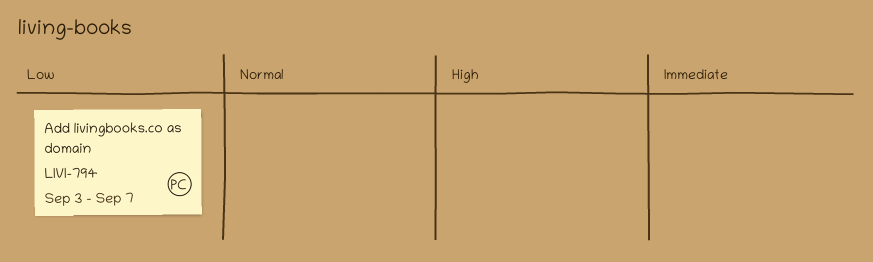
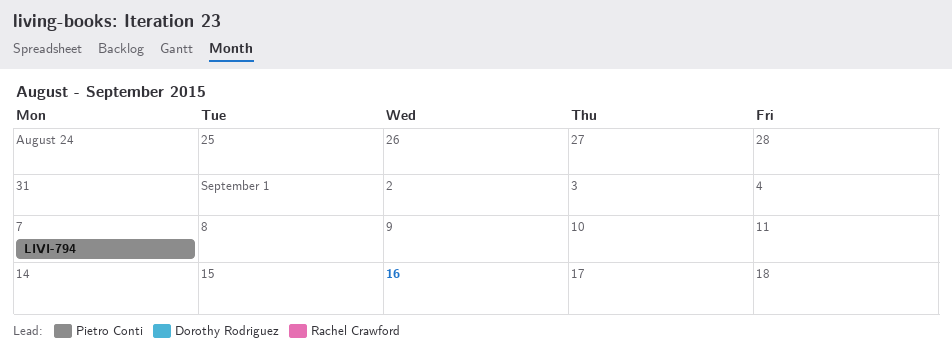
LIVI-794, start: Sep 3 -> Sep 7

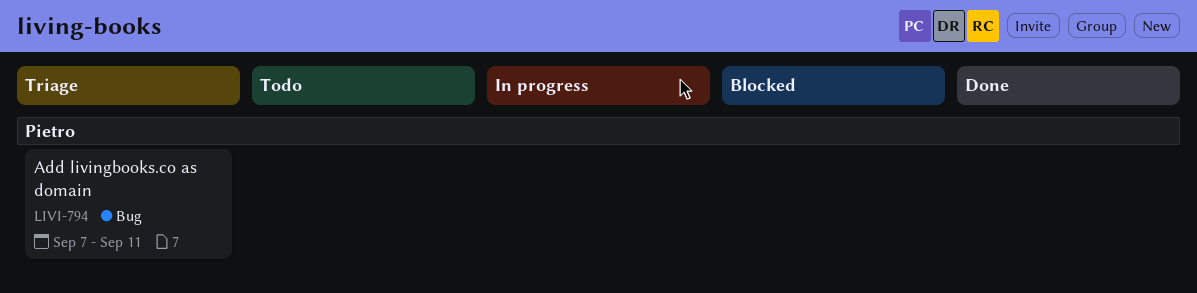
LIVI-794, due: Sep 7 -> Sep 11

